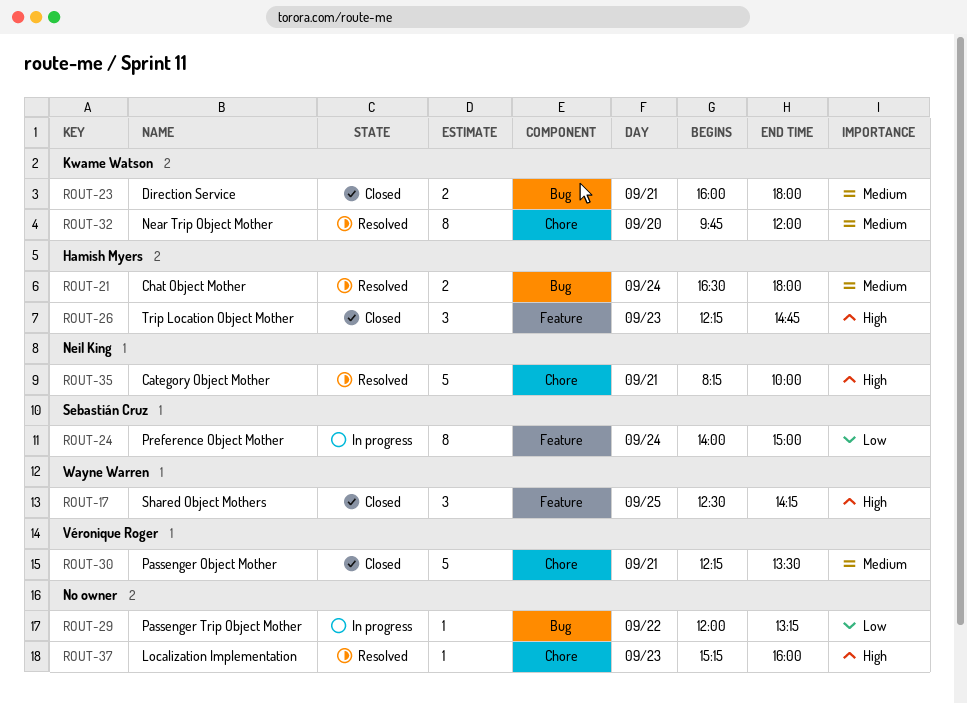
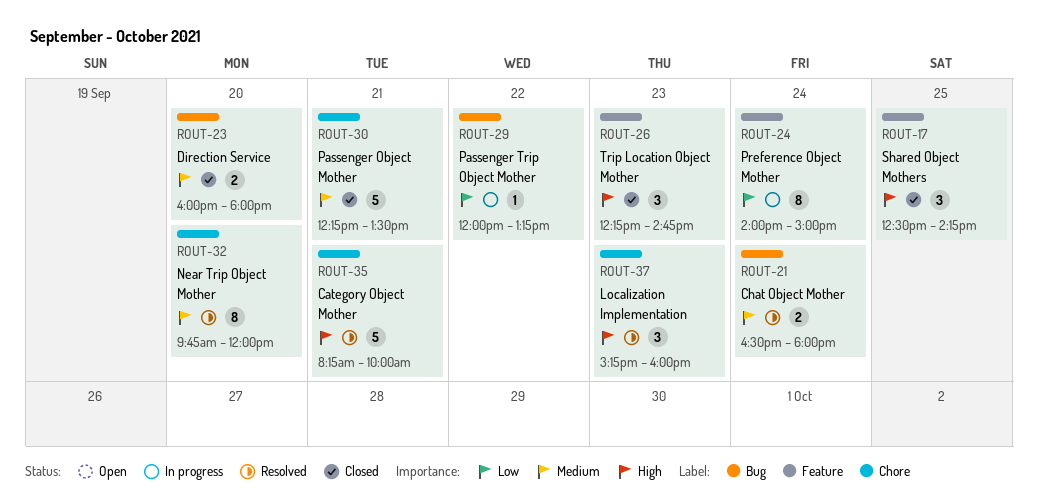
ROUT-23, day: Sep 21 -> Sep 20
ROUT-37, estimate: 1 -> 3

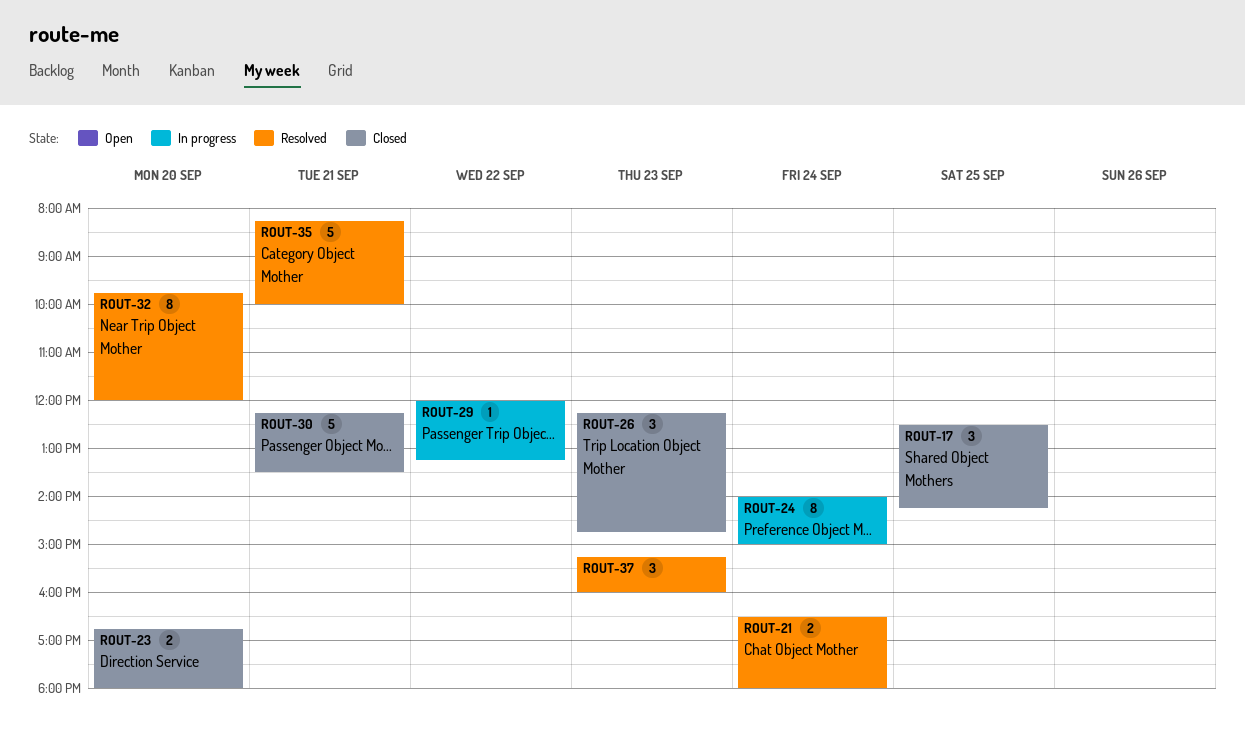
ROUT-23, begins: 16:00 -> 16:45

